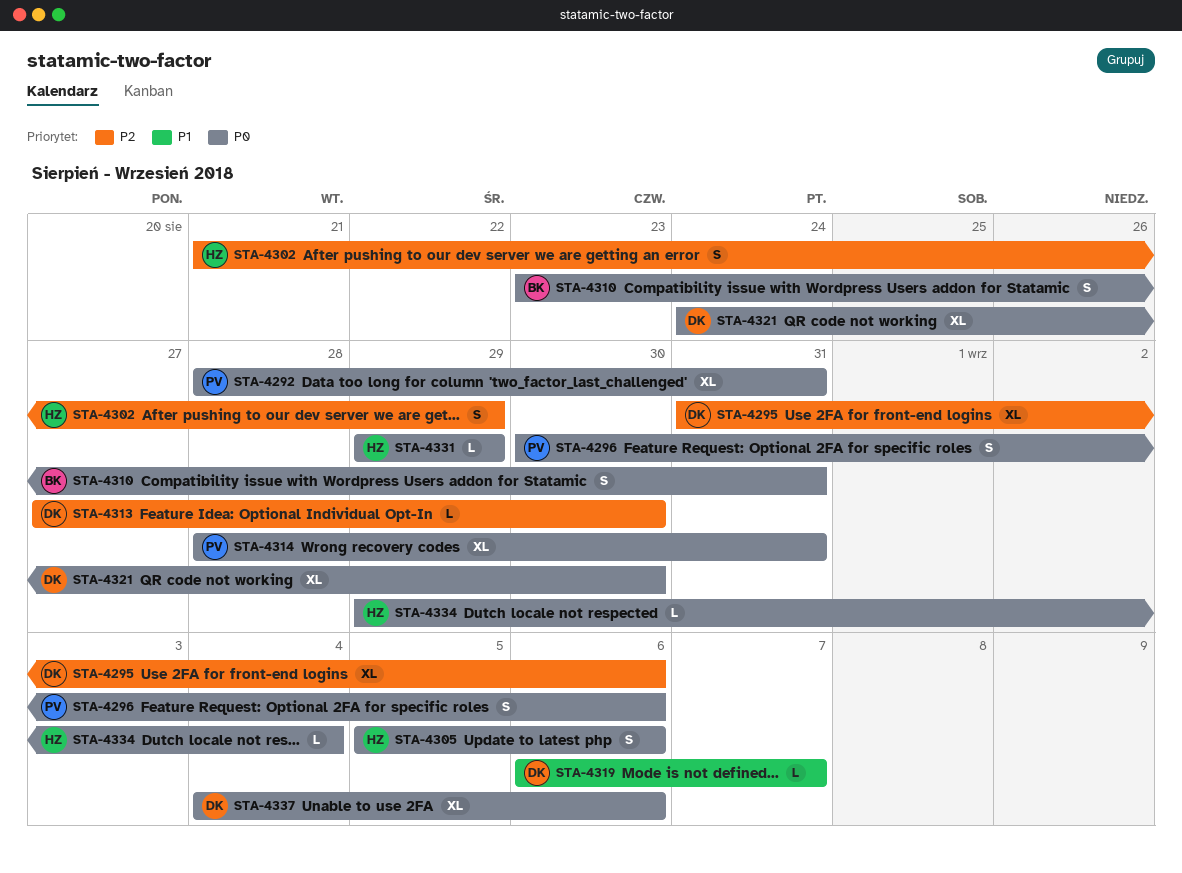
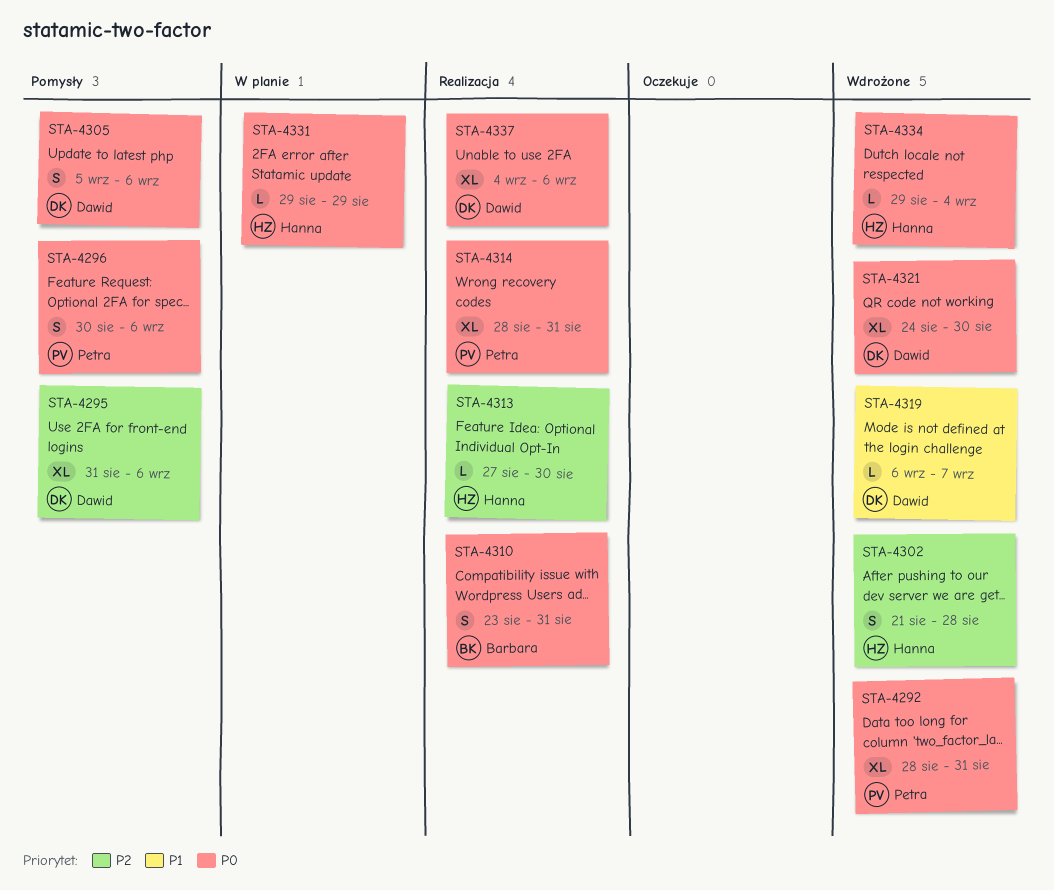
STA-4302, due: Aug 29 -> Aug 28
STA-4305, owner: Hanna -> Dawid
STA-4313, owner: Dawid -> Hanna

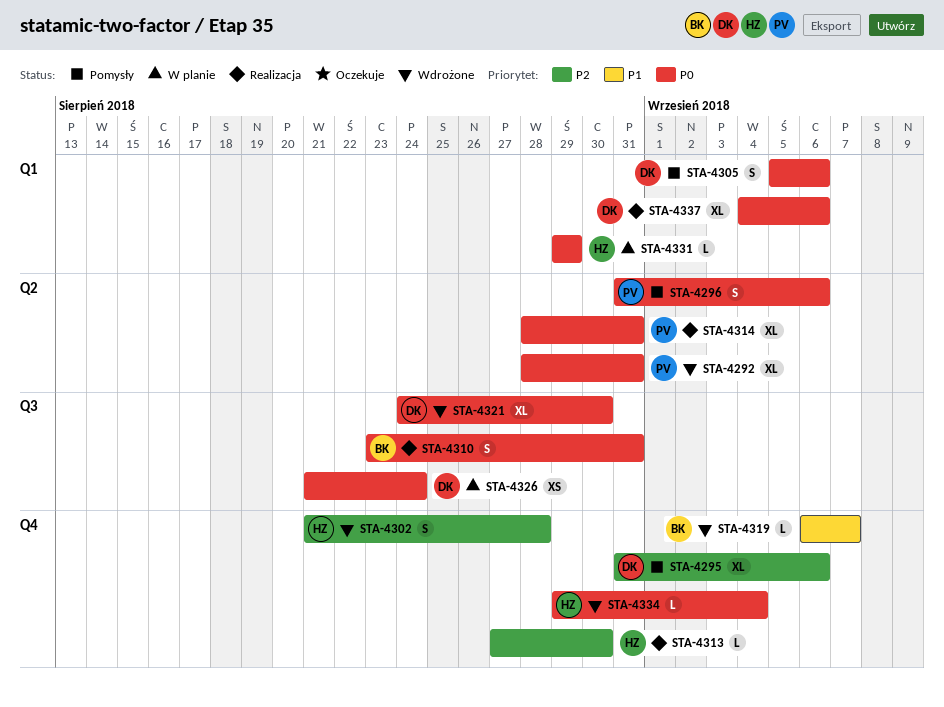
STA-4296, start: Aug 30 -> Aug 31
STA-4319, owner: Dawid -> Barbara
STA-4326: none -> present

